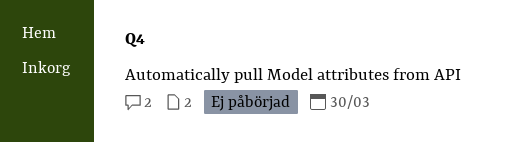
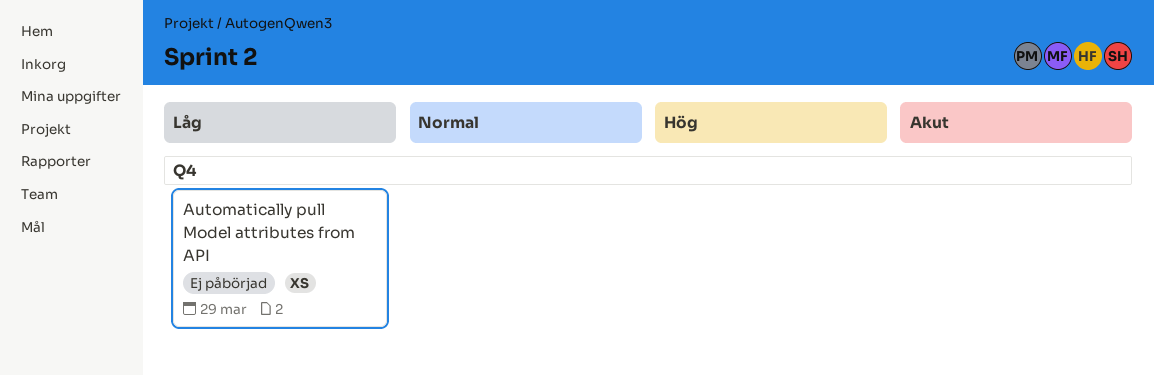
Automatically pull Model attributes from API, due: Mar 30 -> Mar 29

